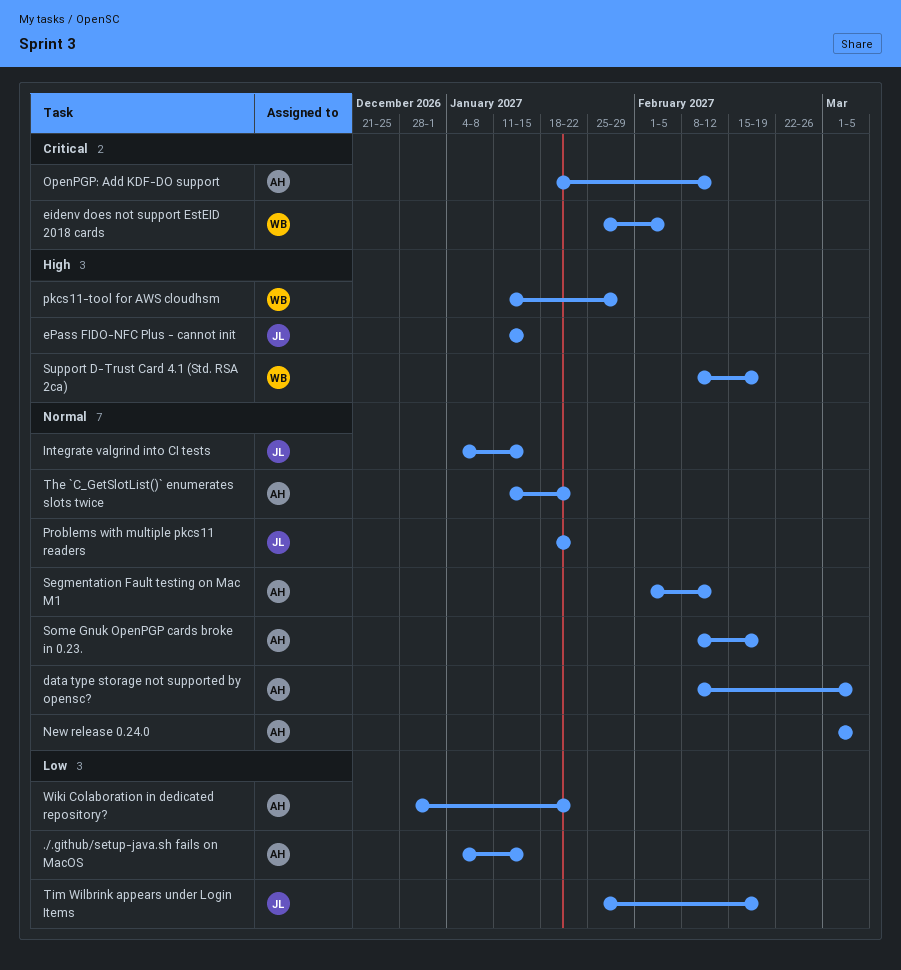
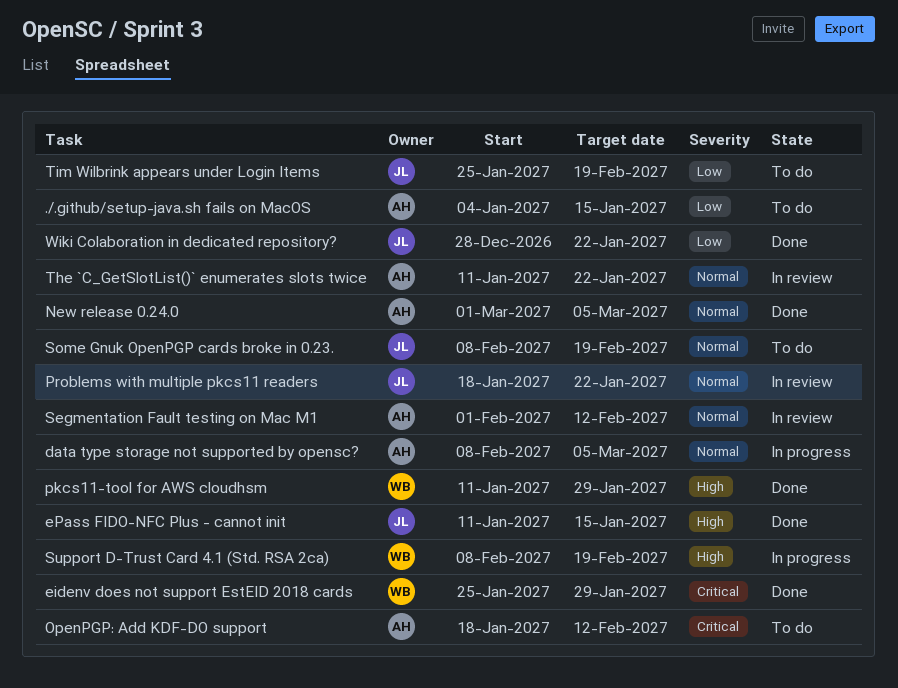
eidenv does not support EstEID 2018 cards, due: Feb 5 -> Jan 29
Integrate valgrind into CI tests: present -> none
Some Gnuk OpenPGP cards broke in 0.23., owner: AH -> JL
Wiki Colaboration in dedicated repository?, owner: AH -> JL

